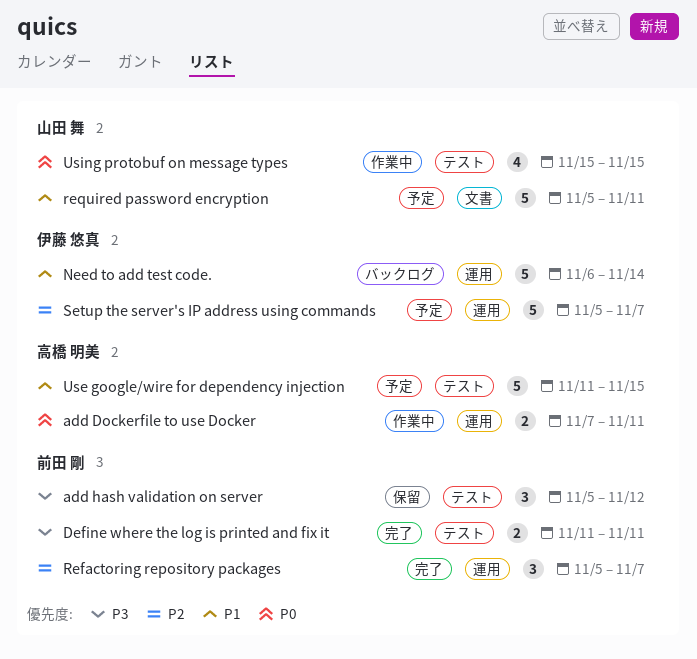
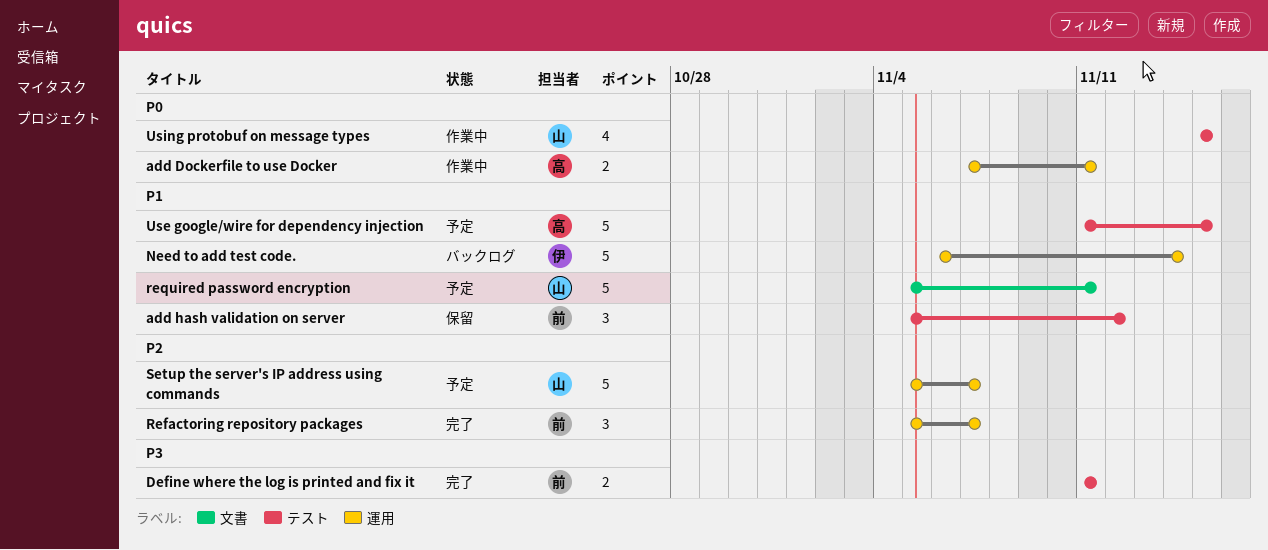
add hash validation on server, priority: P3 -> P1
Setup the server's IP address using commands, owner: 伊藤 悠真 -> 山田 舞

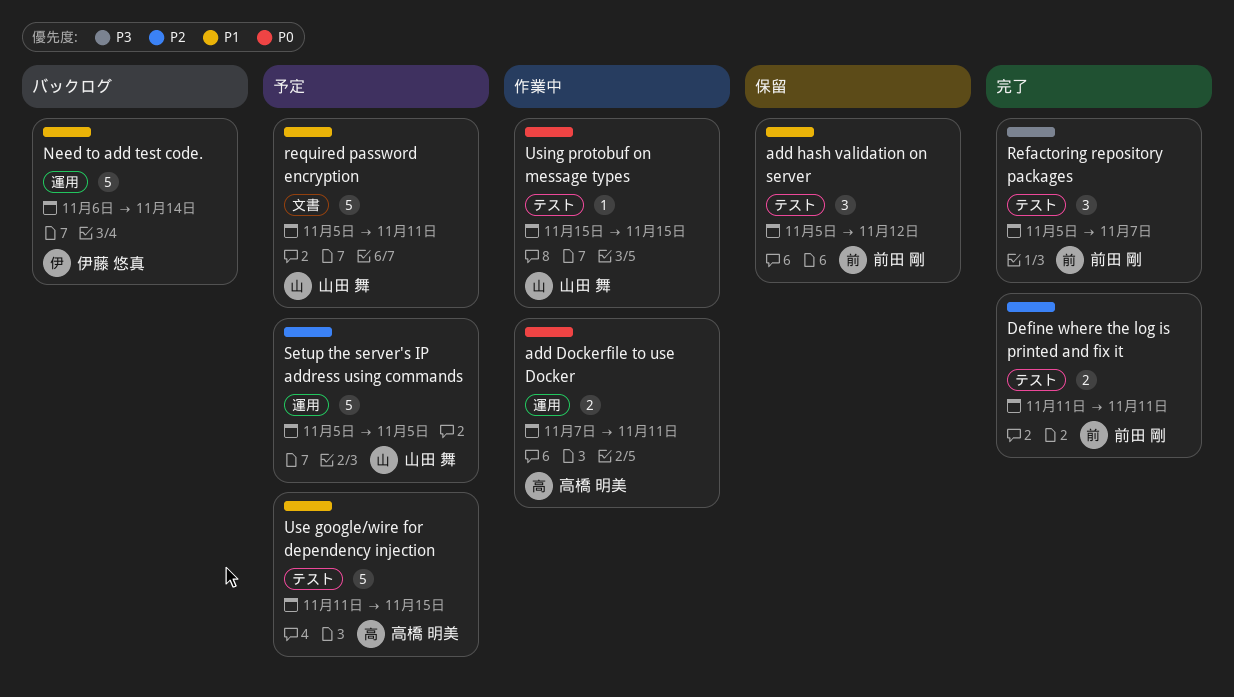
Define where the log is printed and fix it, priority: P3 -> P2
Refactoring repository packages, priority: P2 -> P3
Refactoring repository packages, label: 運用 -> テスト
Setup the server's IP address using commands, due: Nov 7 -> Nov 5
Using protobuf on message types, estimate: 4 -> 1

